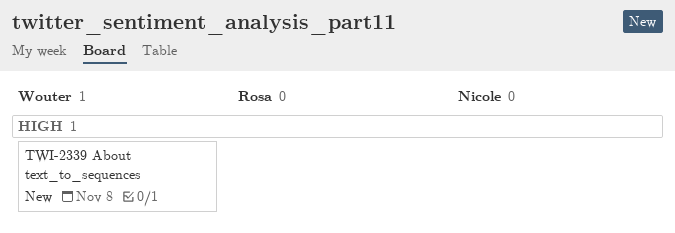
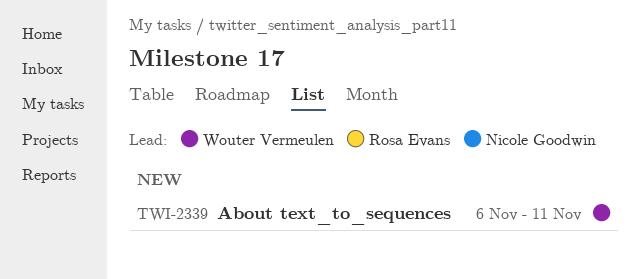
TWI-2339, due: Nov 8 -> Nov 11

